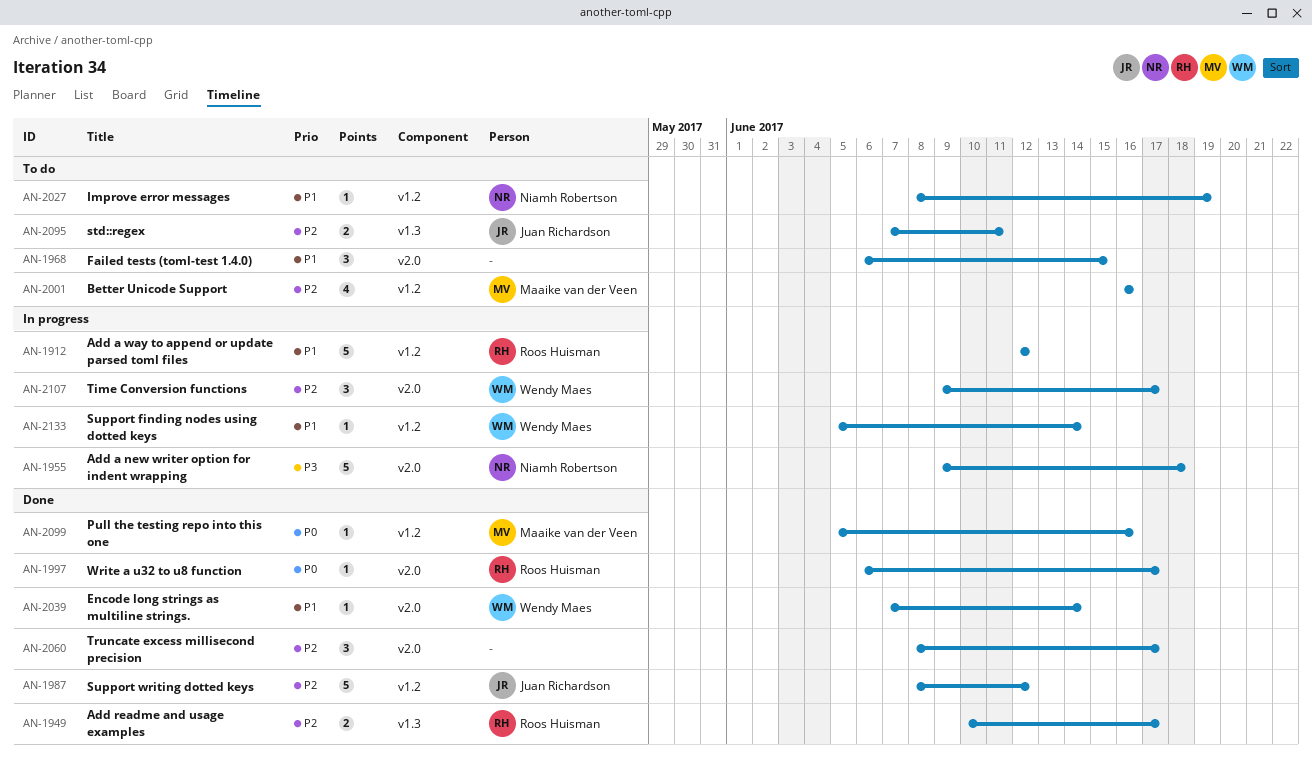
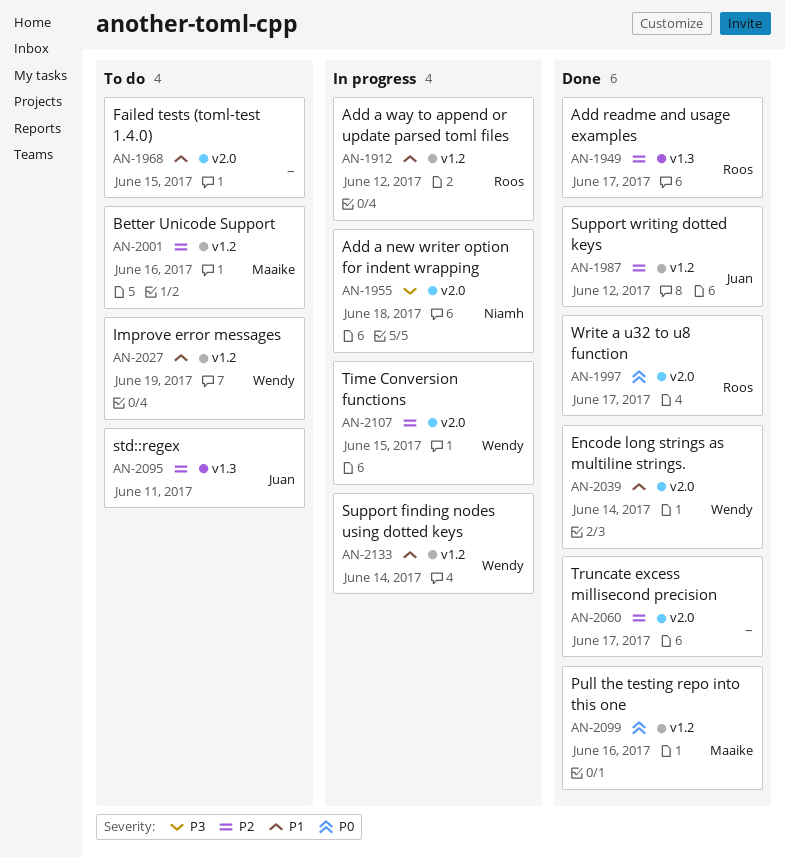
AN-2027, owner: Niamh Robertson -> Wendy Maes
AN-2107, due: Jun 17 -> Jun 15

